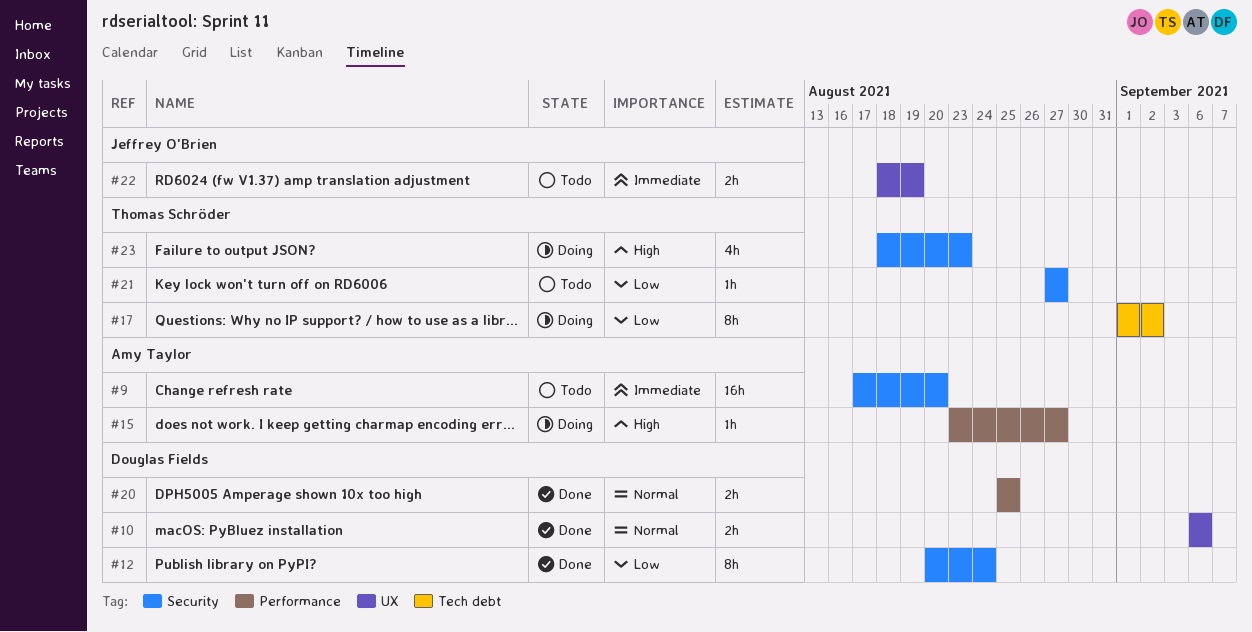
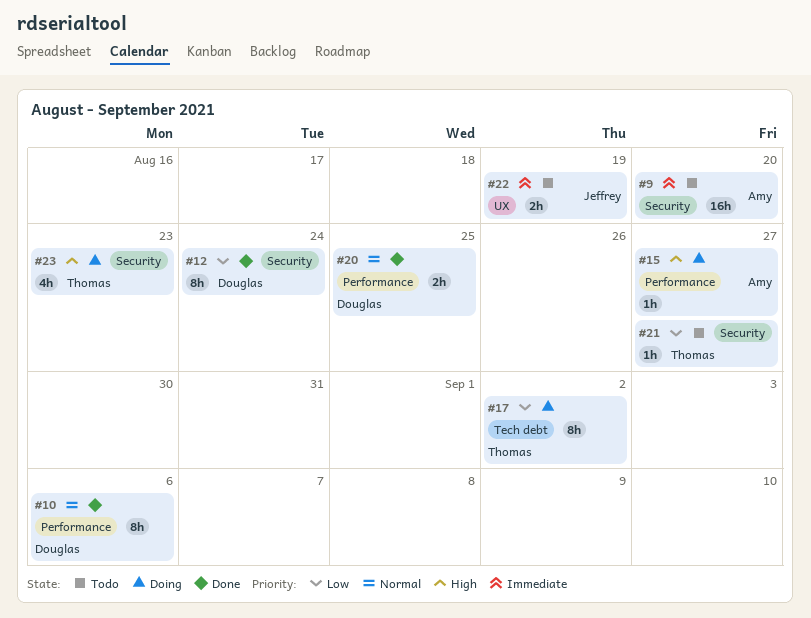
#10, label: UX -> Performance
#10, estimate: 2h -> 8h

